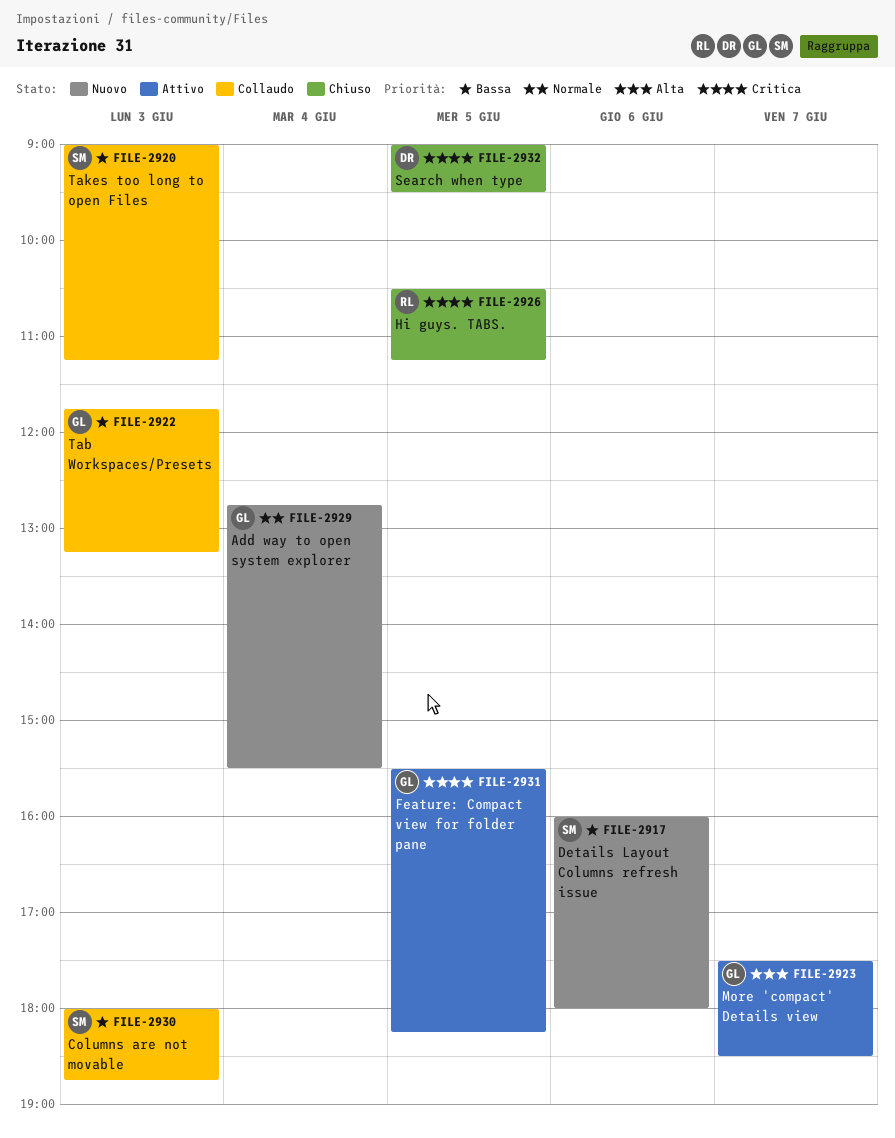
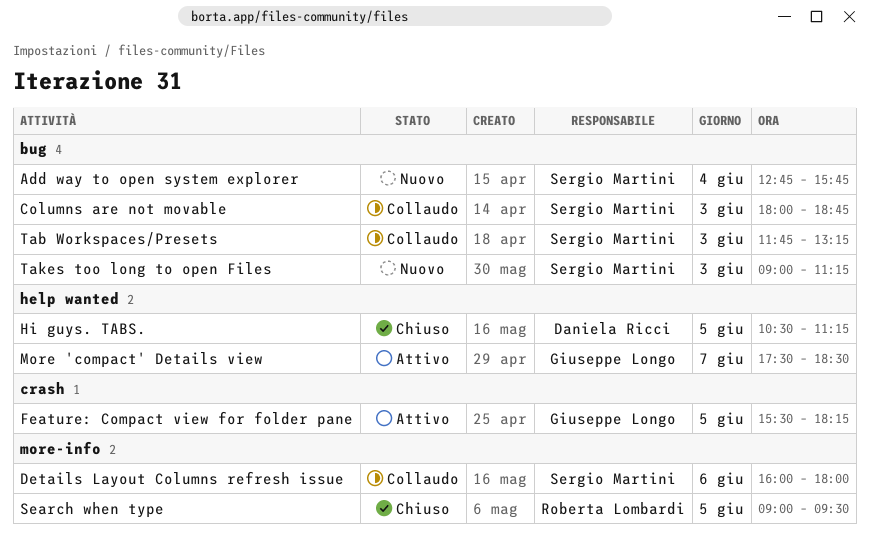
Add way to open system explorer, owner: Giuseppe Longo -> Sergio Martini
Add way to open system explorer, ends: 15:30 -> 15:45
Details Layout Columns refresh issue, status: Nuovo -> Collaudo
Hi guys. TABS., owner: Roberta Lombardi -> Daniela Ricci
Search when type, owner: Daniela Ricci -> Roberta Lombardi
Tab Workspaces/Presets, owner: Giuseppe Longo -> Sergio Martini
Takes too long to open Files, status: Collaudo -> Nuovo

